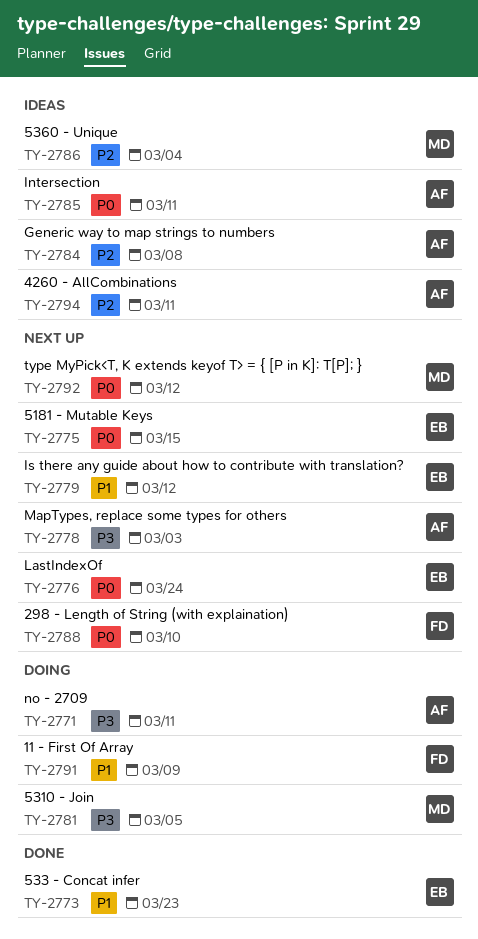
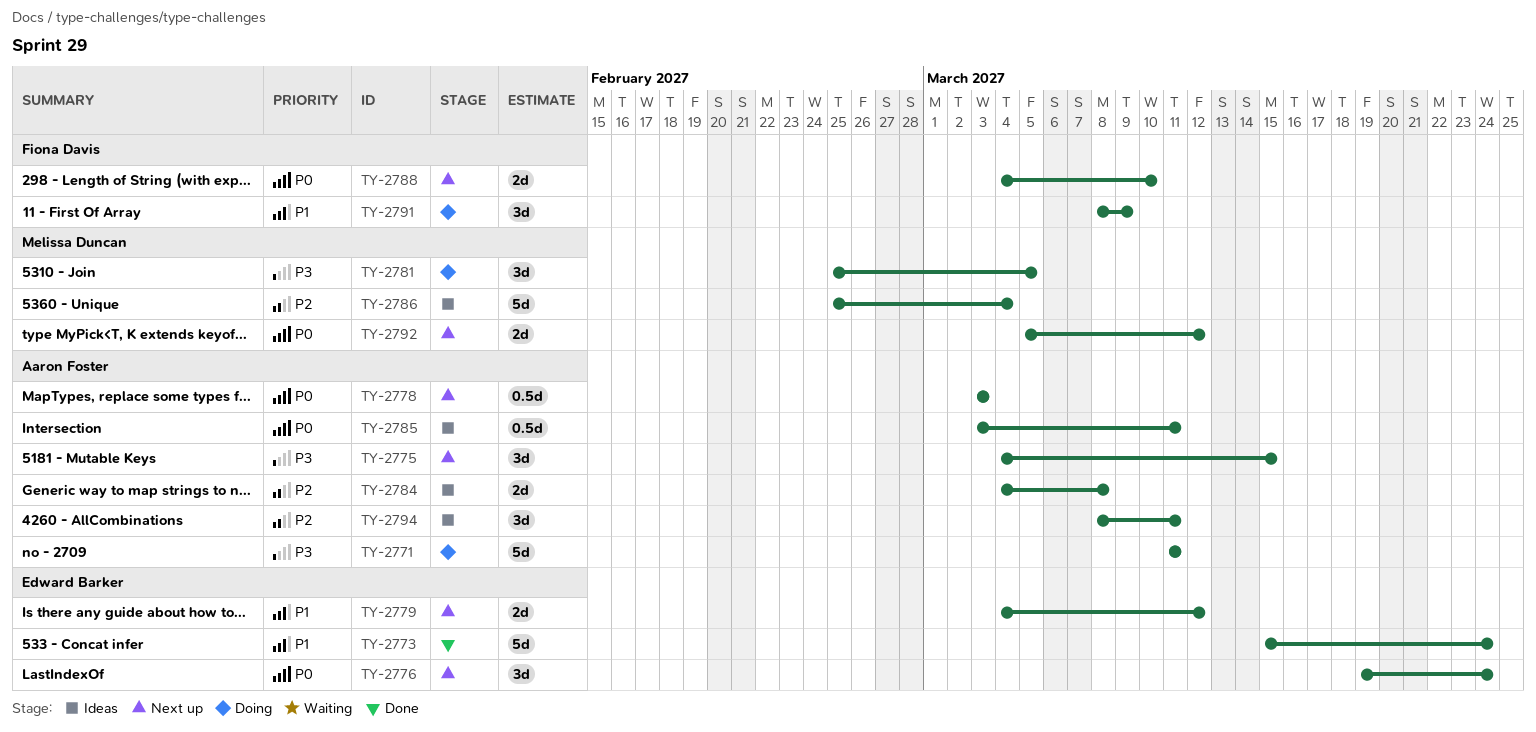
TY-2773, due: Mar 23 -> Mar 24
TY-2775, owner: Edward Barker -> Aaron Foster
TY-2775, priority: P0 -> P3
TY-2778, priority: P3 -> P0

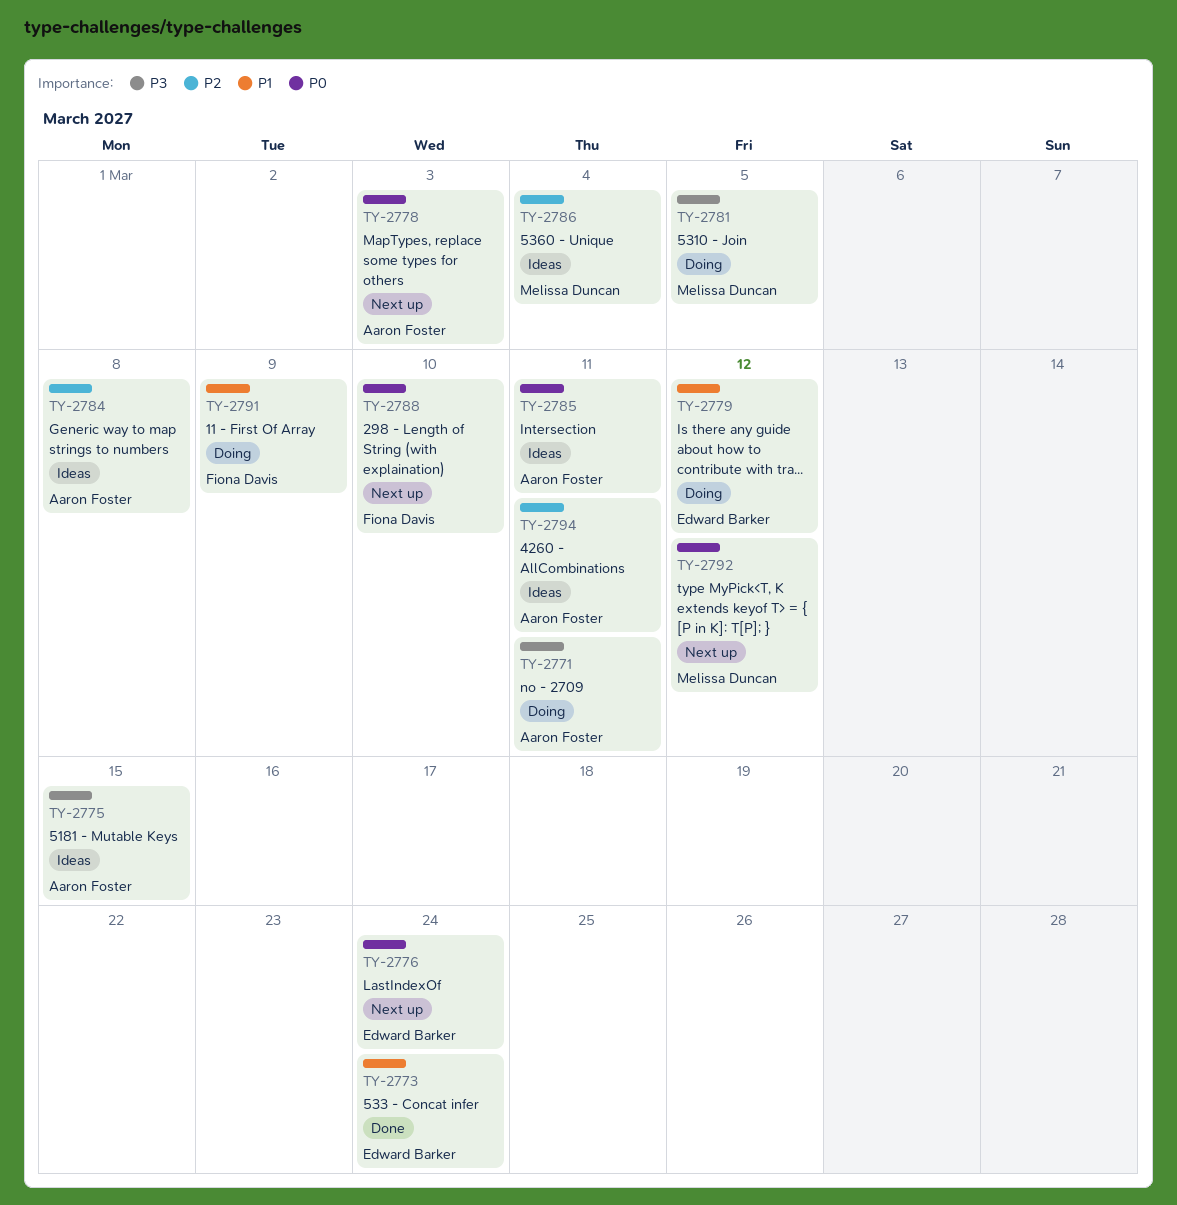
TY-2775, status: Next up -> Ideas
TY-2779, status: Next up -> Doing

